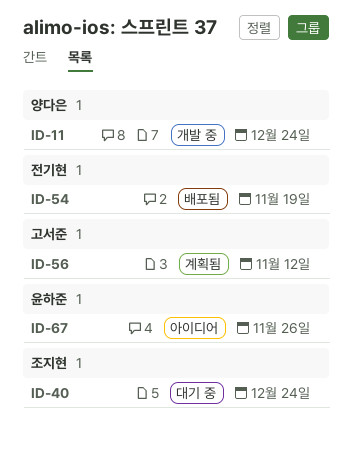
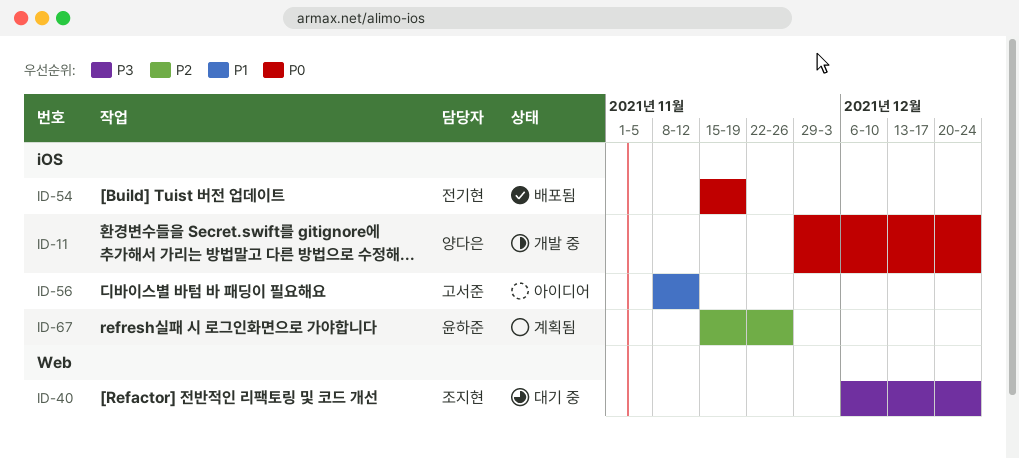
ID-56, status: 계획됨 -> 아이디어
ID-67, status: 아이디어 -> 계획됨

